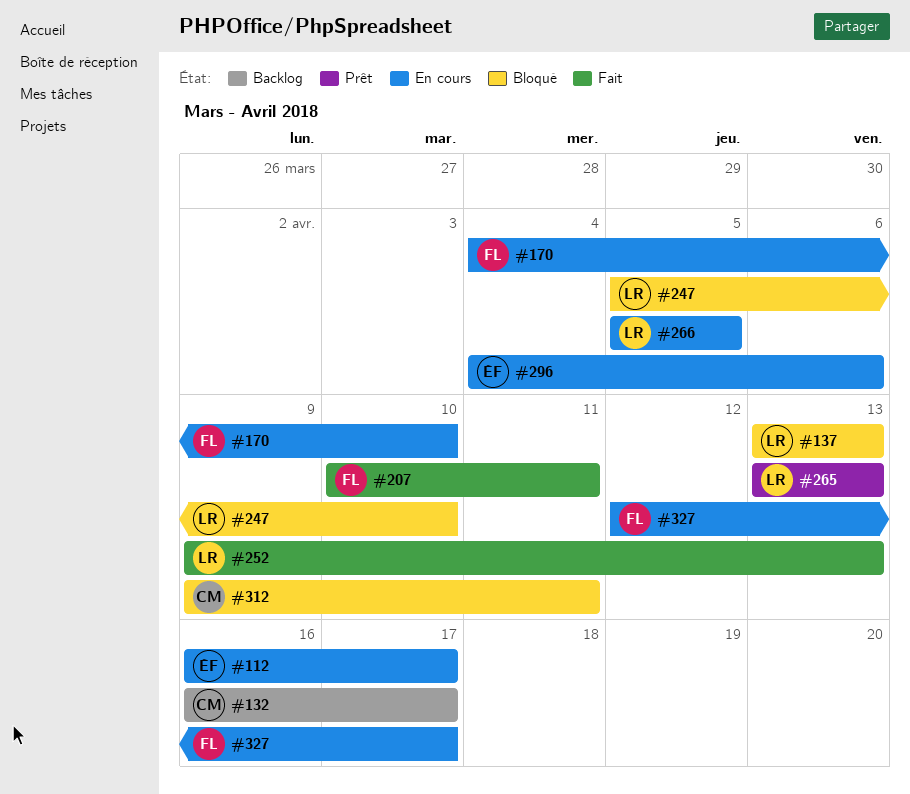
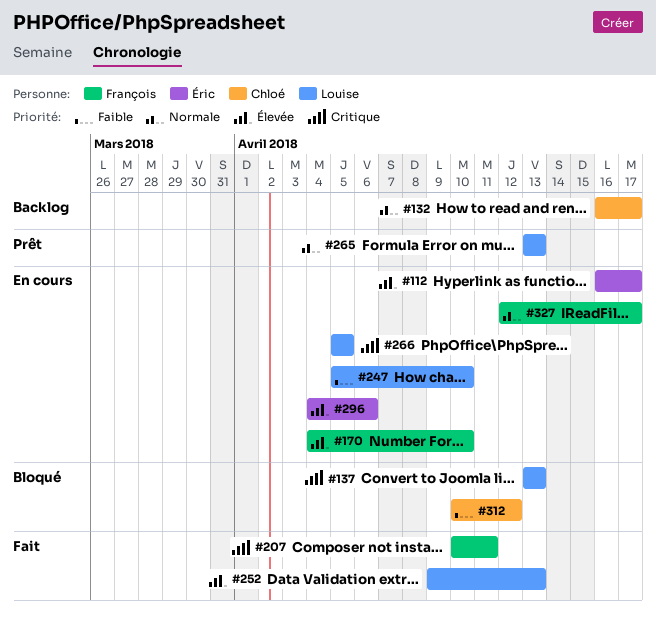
#247, status: Bloqué -> En cours
#312, start: Apr 9 -> Apr 10
#312, due: Apr 11 -> Apr 12

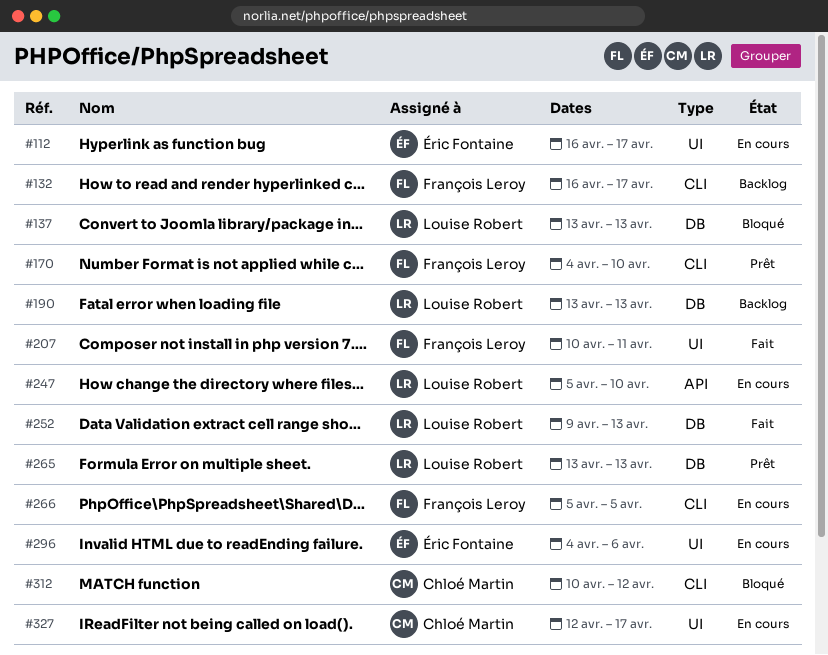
#132, owner: Chloé Martin -> François Leroy
#170, status: En cours -> Prêt
#190: none -> present
#266, owner: Louise Robert -> François Leroy
#327, owner: François Leroy -> Chloé Martin

